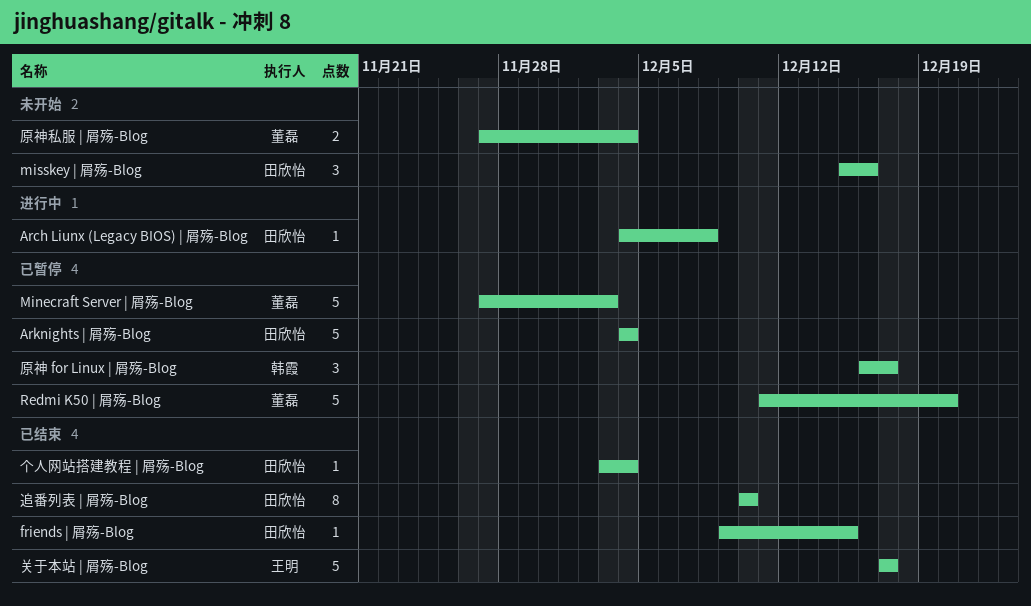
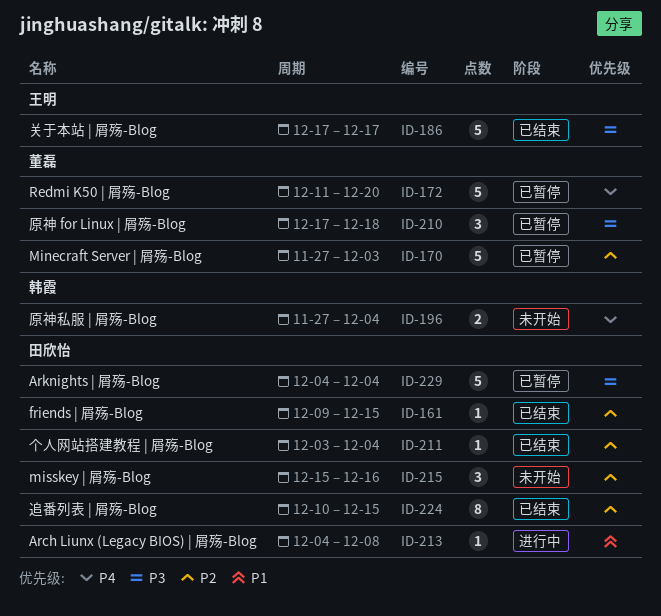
原神 for Linux | 屑殇-Blog, owner: 韩霞 -> 董磊
原神 for Linux | 屑殇-Blog, start: Dec 16 -> Dec 17
原神 for Linux | 屑殇-Blog, due: Dec 17 -> Dec 18
原神私服 | 屑殇-Blog, owner: 董磊 -> 韩霞
追番列表 | 屑殇-Blog, due: Dec 10 -> Dec 15

